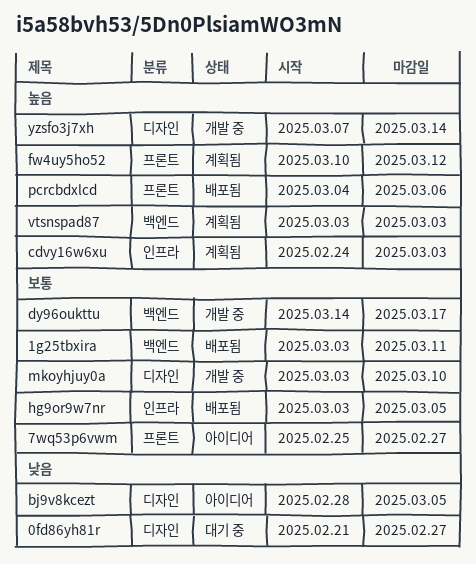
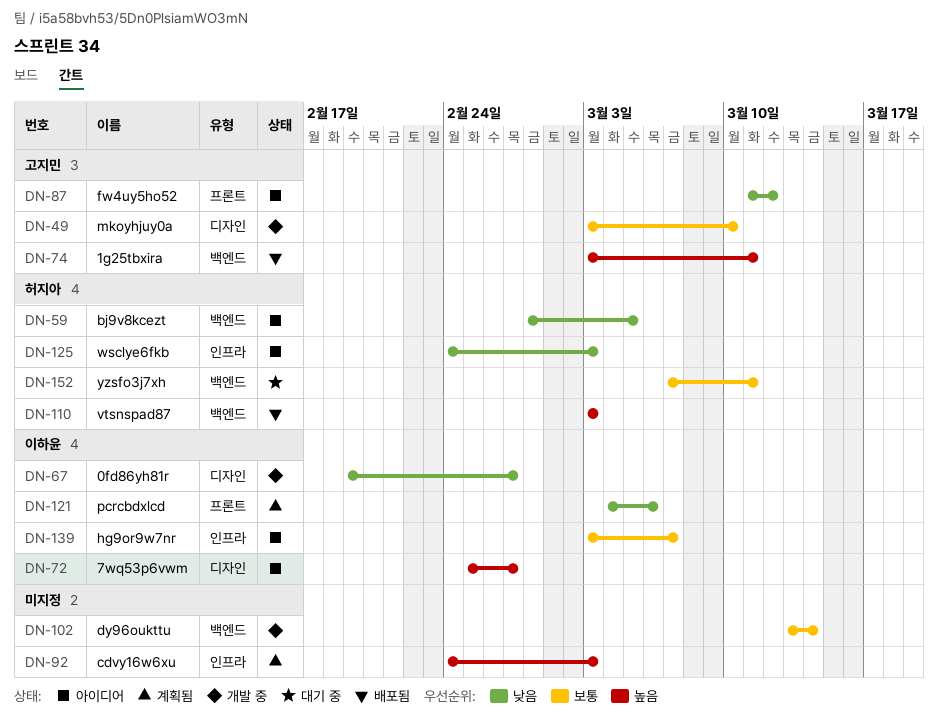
0fd86yh81r, status: 대기 중 -> 개발 중
0fd86yh81r, start: Feb 21 -> Feb 19
1g25tbxira, priority: 보통 -> 높음
7wq53p6vwm, priority: 보통 -> 높음
7wq53p6vwm, label: 프론트 -> 디자인
bj9v8kcezt, label: 디자인 -> 백엔드
dy96oukttu, start: Mar 14 -> Mar 13
dy96oukttu, due: Mar 17 -> Mar 14
fw4uy5ho52, status: 계획됨 -> 아이디어
fw4uy5ho52, priority: 높음 -> 낮음
fw4uy5ho52, start: Mar 10 -> Mar 11
hg9or9w7nr, status: 배포됨 -> 아이디어
hg9or9w7nr, due: Mar 5 -> Mar 7
pcrcbdxlcd, status: 배포됨 -> 계획됨
pcrcbdxlcd, priority: 높음 -> 낮음
vtsnspad87, status: 계획됨 -> 배포됨
wsclye6fkb: none -> present
yzsfo3j7xh, status: 개발 중 -> 대기 중
yzsfo3j7xh, priority: 높음 -> 보통
yzsfo3j7xh, label: 디자인 -> 백엔드
yzsfo3j7xh, due: Mar 14 -> Mar 11

